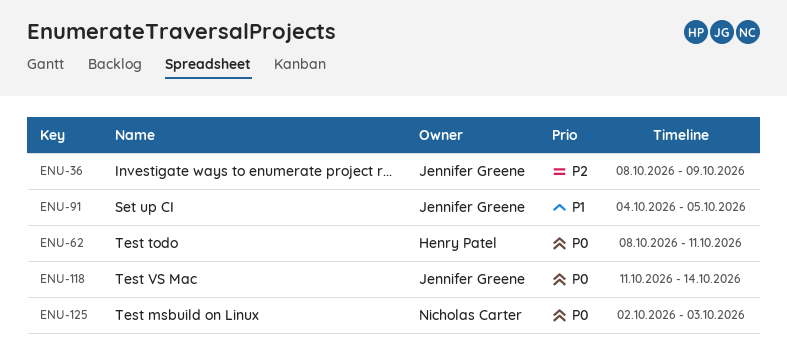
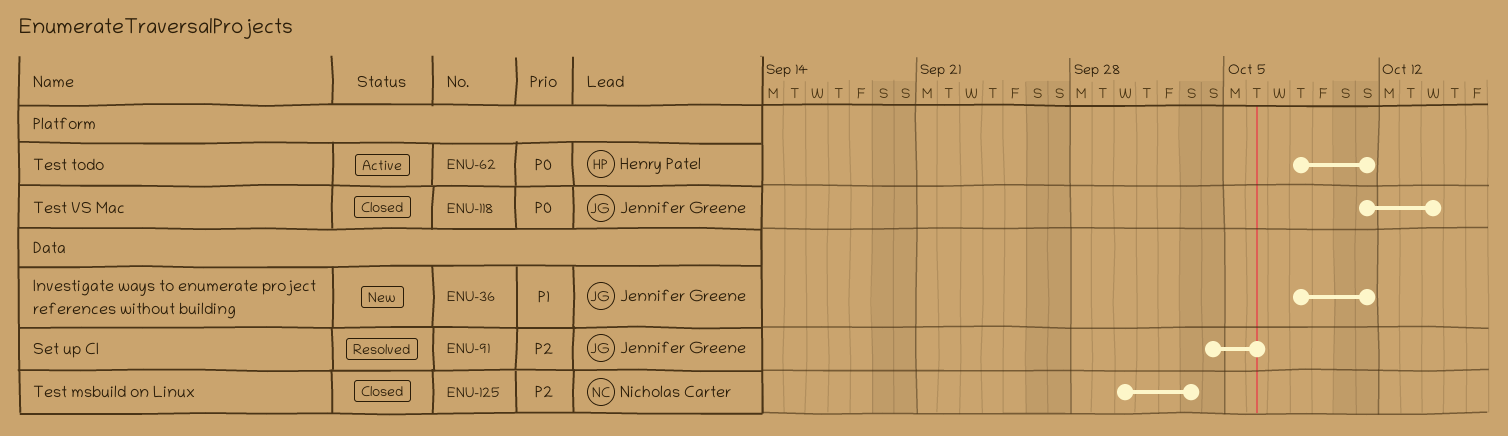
ENU-36, priority: P2 -> P1
ENU-36, due: Oct 9 -> Oct 11
ENU-91, priority: P1 -> P2
ENU-91, due: Oct 5 -> Oct 6
ENU-125, priority: P0 -> P2
ENU-125, start: Oct 2 -> Sep 30

